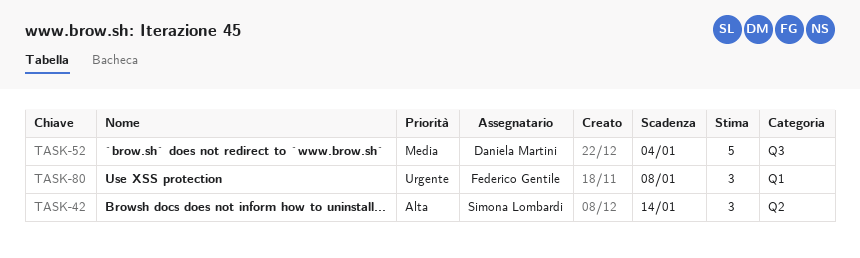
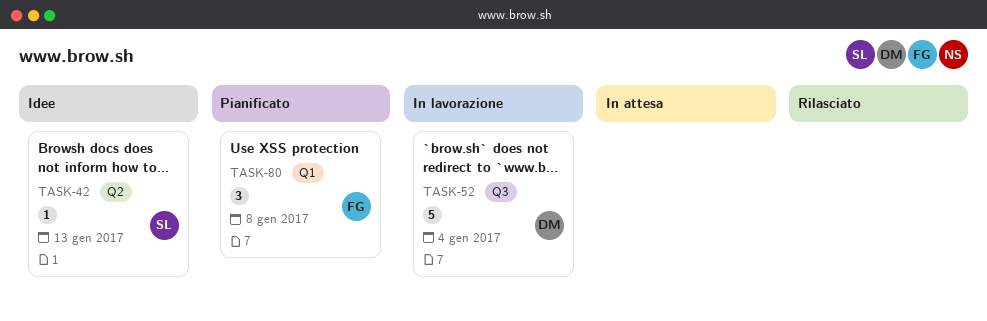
TASK-42, estimate: 3 -> 1
TASK-42, due: Jan 14 -> Jan 13

